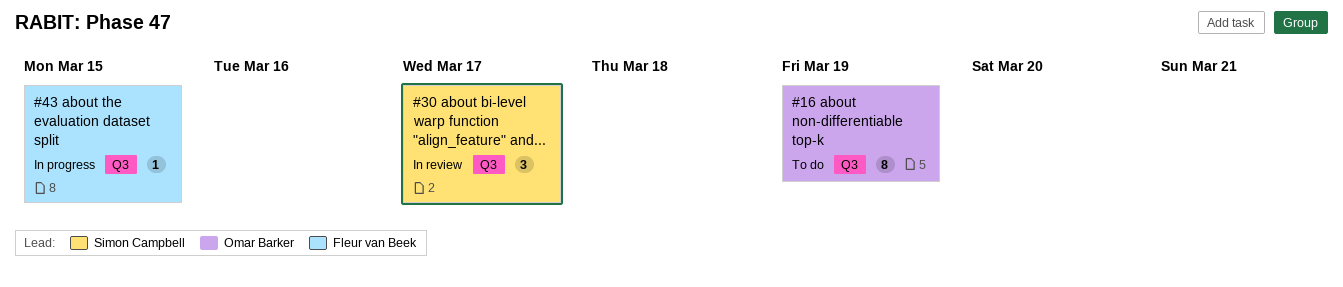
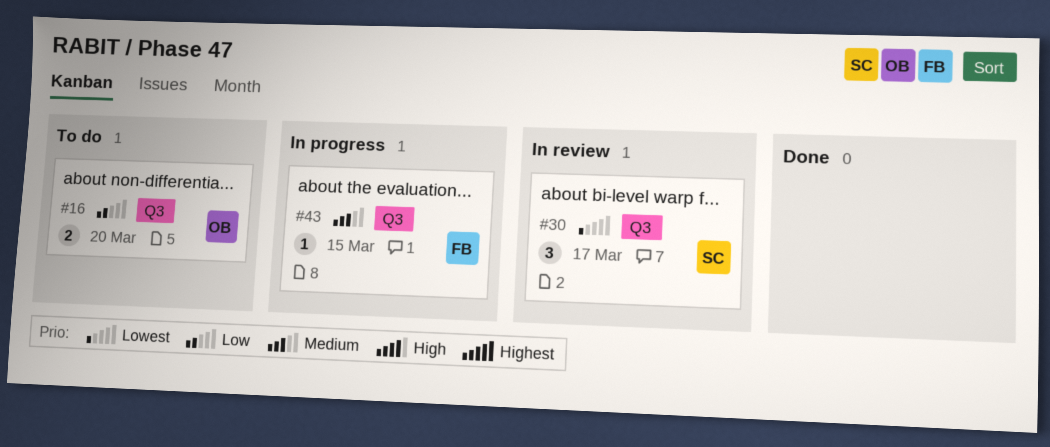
#16, estimate: 8 -> 2
#16, due: Mar 19 -> Mar 20

